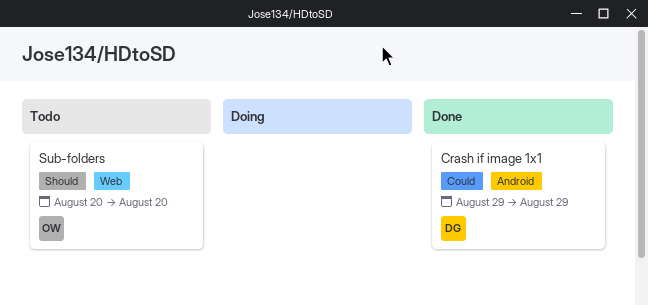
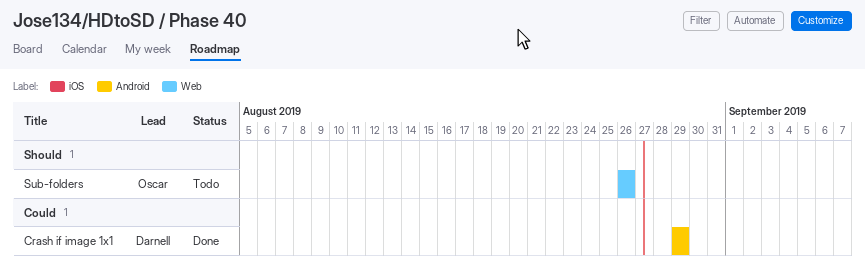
Sub-folders, start: Aug 20 -> Aug 26
Sub-folders, due: Aug 20 -> Aug 26

